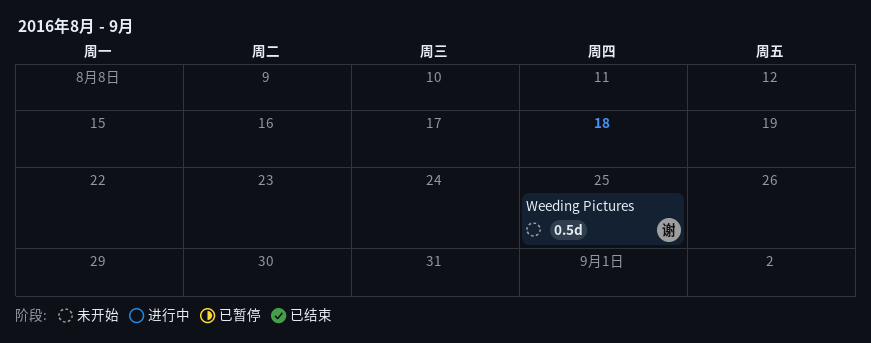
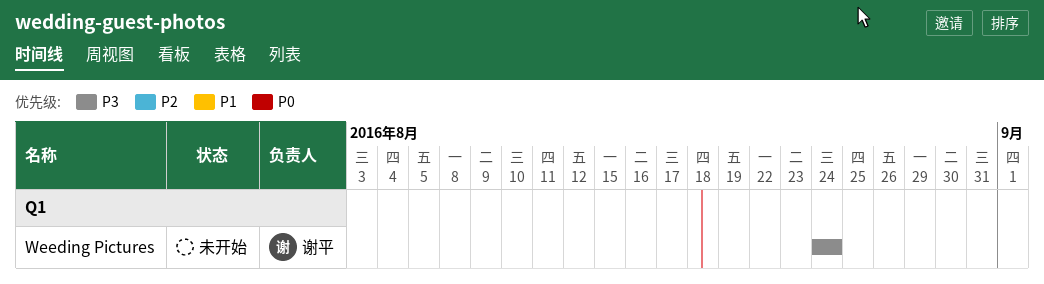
Weeding Pictures, due: Aug 25 -> Aug 24

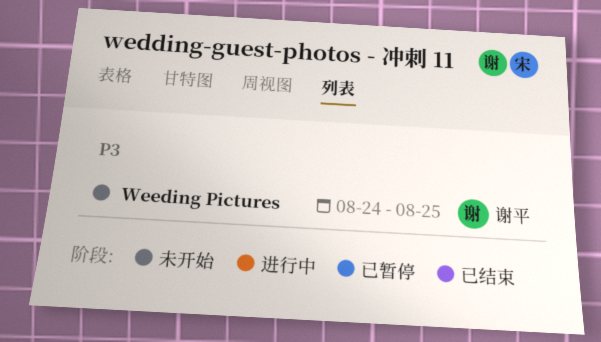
Weeding Pictures, due: Aug 24 -> Aug 25

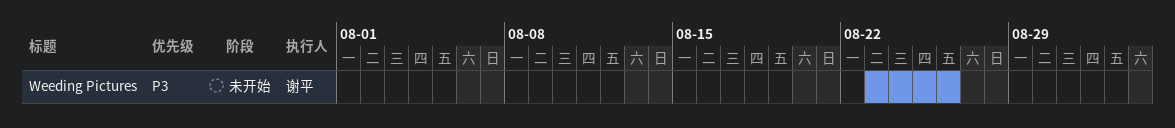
Weeding Pictures, start: Aug 24 -> Aug 23
Weeding Pictures, due: Aug 25 -> Aug 26

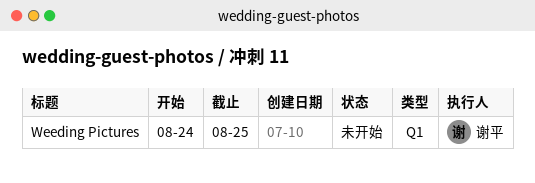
Weeding Pictures, start: Aug 23 -> Aug 24
Weeding Pictures, due: Aug 26 -> Aug 25

